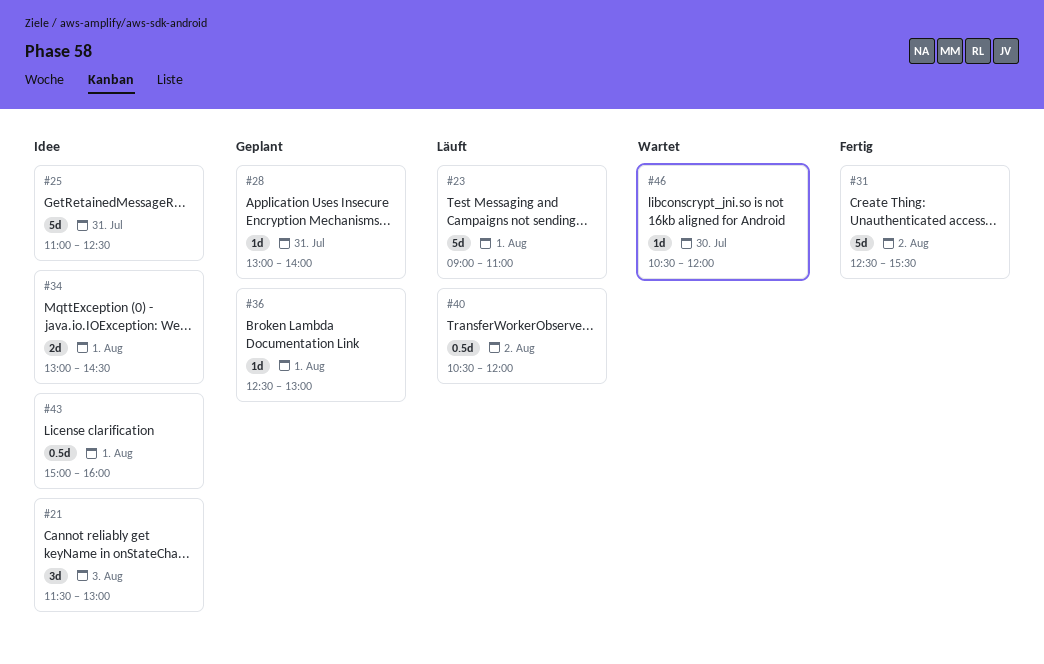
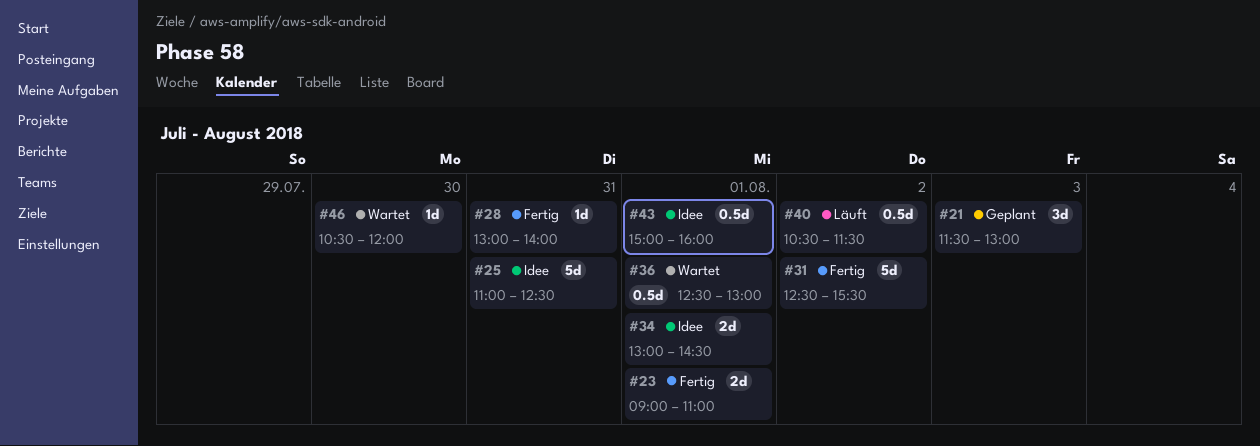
#21, status: Idee -> Geplant
#23, status: Läuft -> Fertig
#23, estimate: 5d -> 2d
#28, status: Geplant -> Fertig
#36, status: Geplant -> Wartet
#36, estimate: 1d -> 0.5d
#40, ends: 12:00 -> 11:30

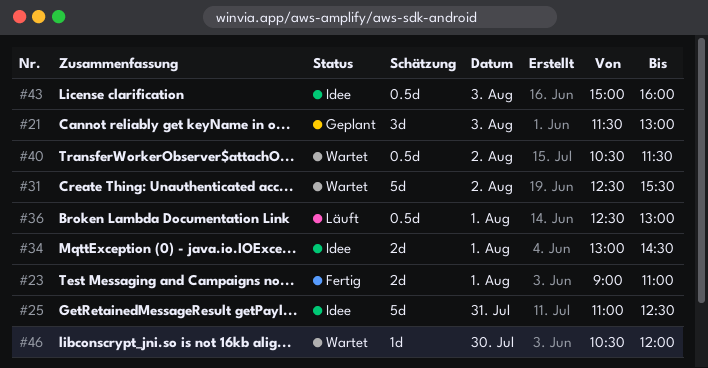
#28: present -> none
#31, status: Fertig -> Wartet
#36, status: Wartet -> Läuft
#40, status: Läuft -> Wartet
#43, day: Aug 1 -> Aug 3

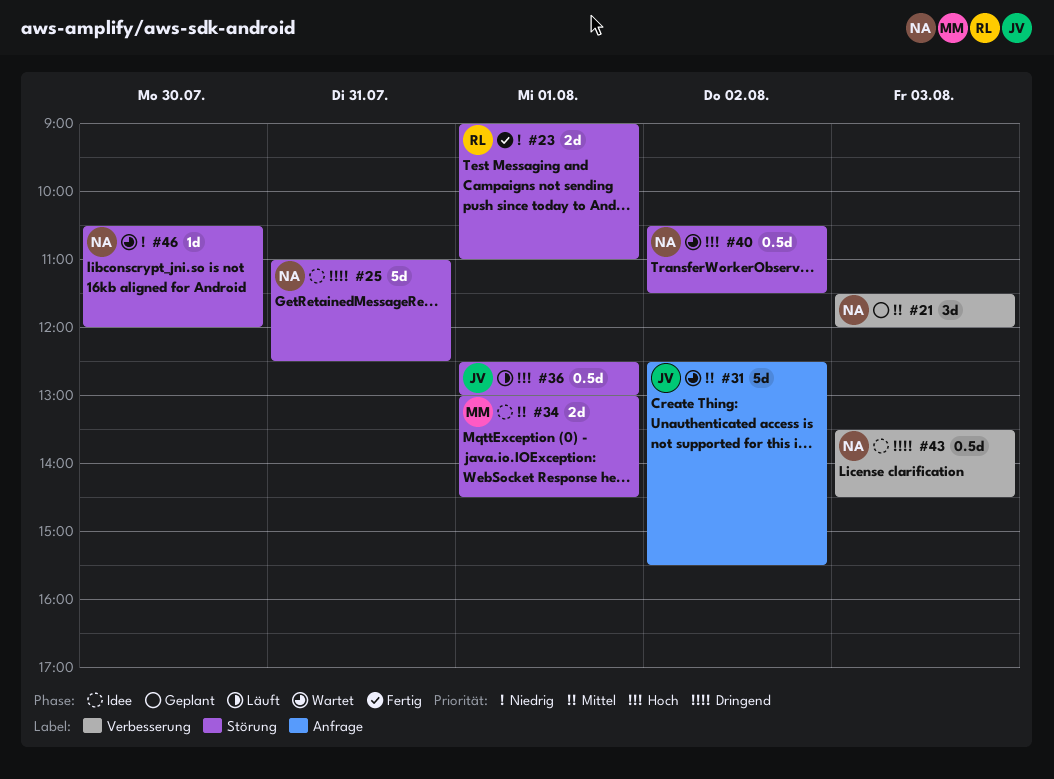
#21, ends: 13:00 -> 12:00
#43, begins: 15:00 -> 13:30
#43, ends: 16:00 -> 14:30

